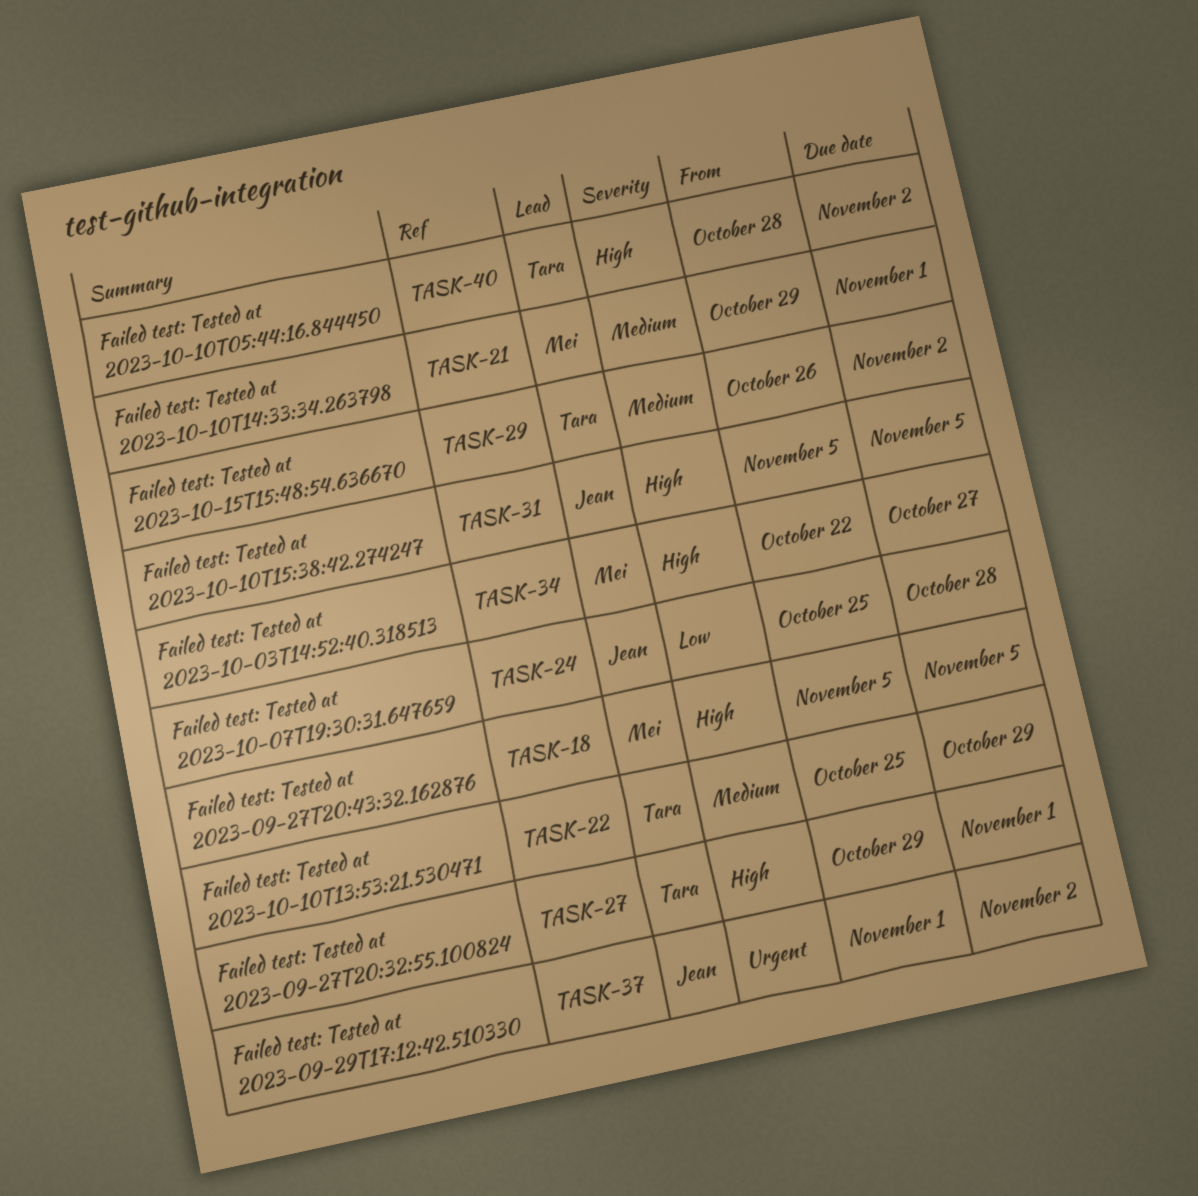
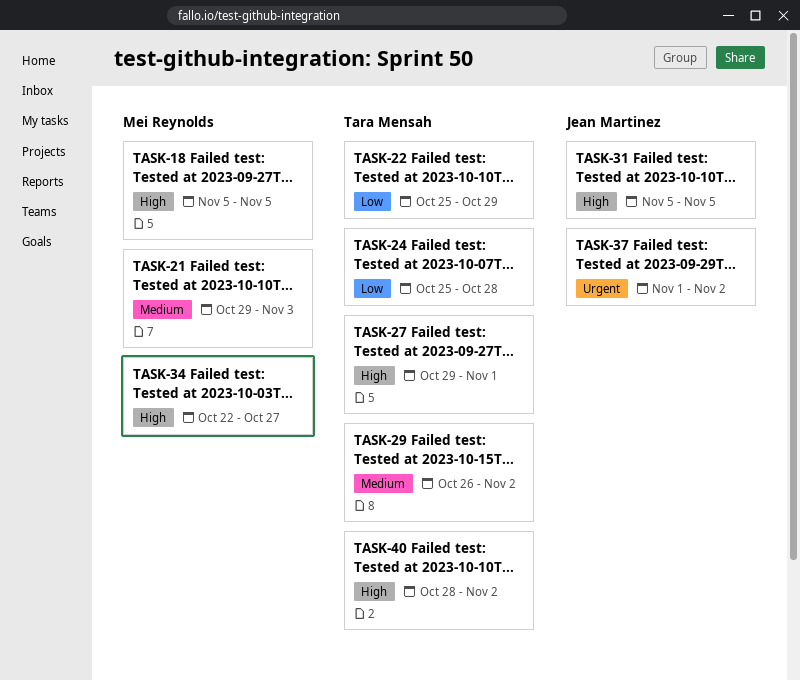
TASK-21, due: Nov 1 -> Nov 3
TASK-22, priority: Medium -> Low
TASK-24, owner: Jean Martinez -> Tara Mensah

